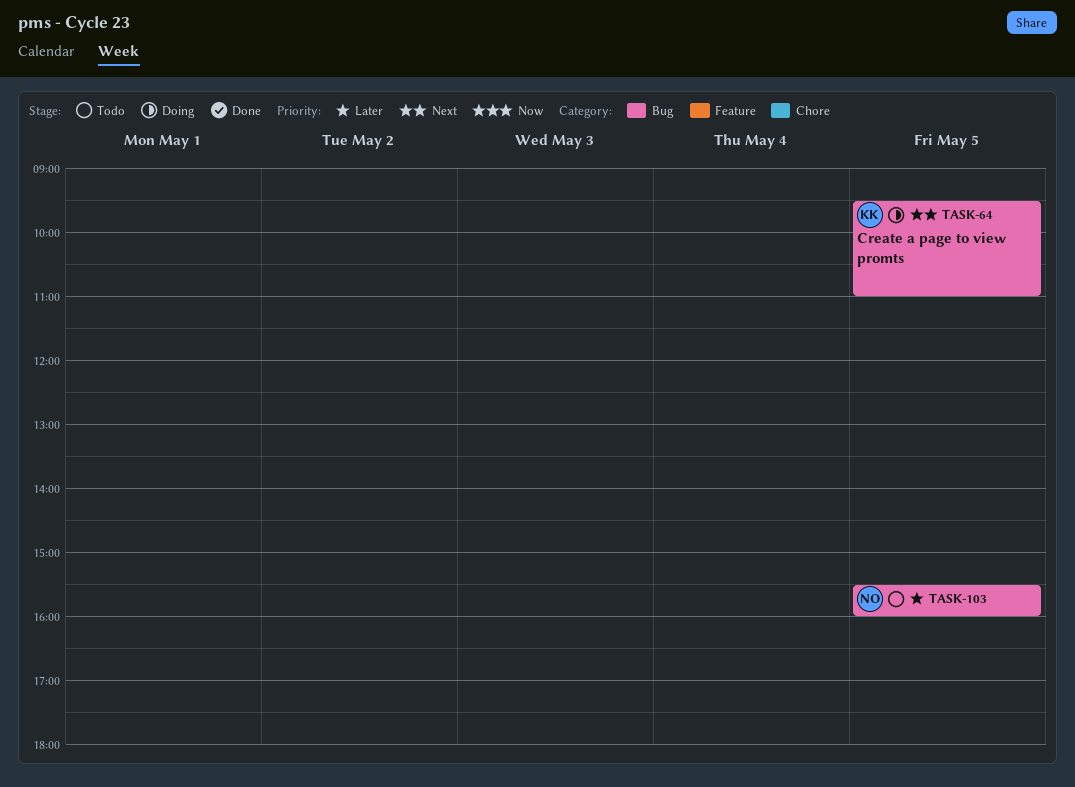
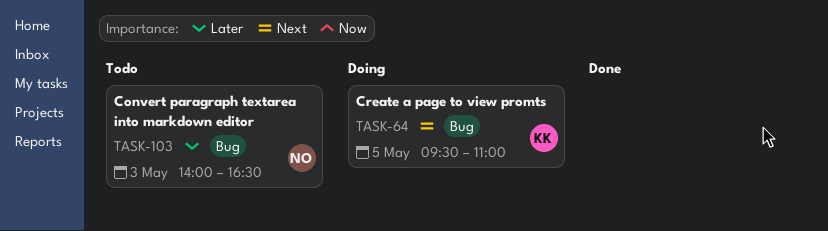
TASK-103, day: May 5 -> May 3
TASK-103, begins: 15:30 -> 14:00
TASK-103, ends: 16:00 -> 16:30

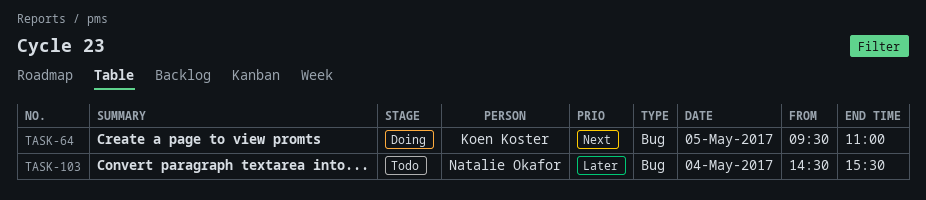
TASK-103, day: May 3 -> May 4
TASK-103, begins: 14:00 -> 14:30
TASK-103, ends: 16:30 -> 15:30

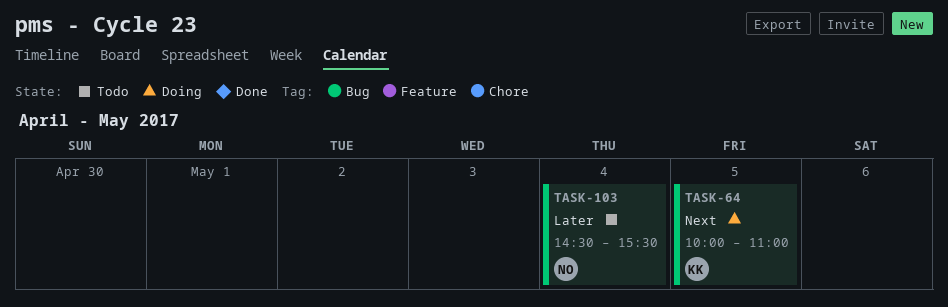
TASK-64, begins: 09:30 -> 10:00

